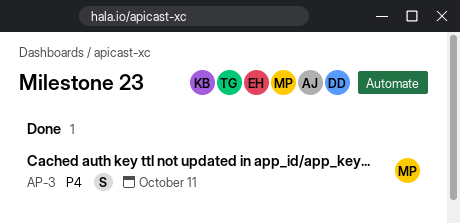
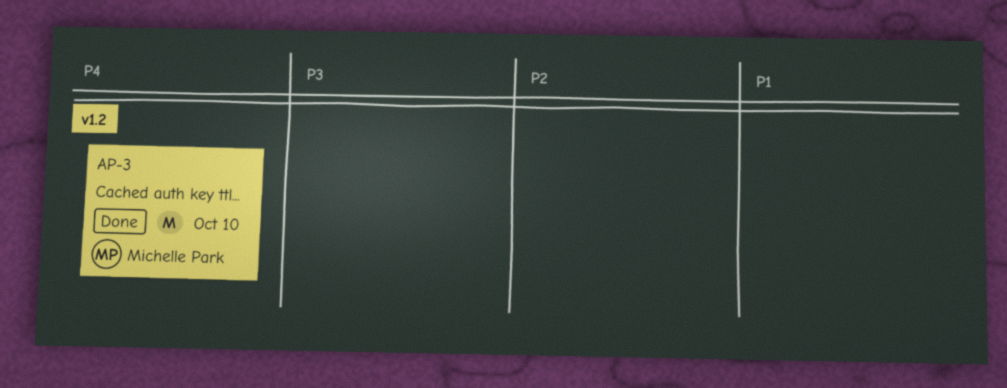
AP-3, estimate: S -> M
AP-3, due: Oct 11 -> Oct 10

